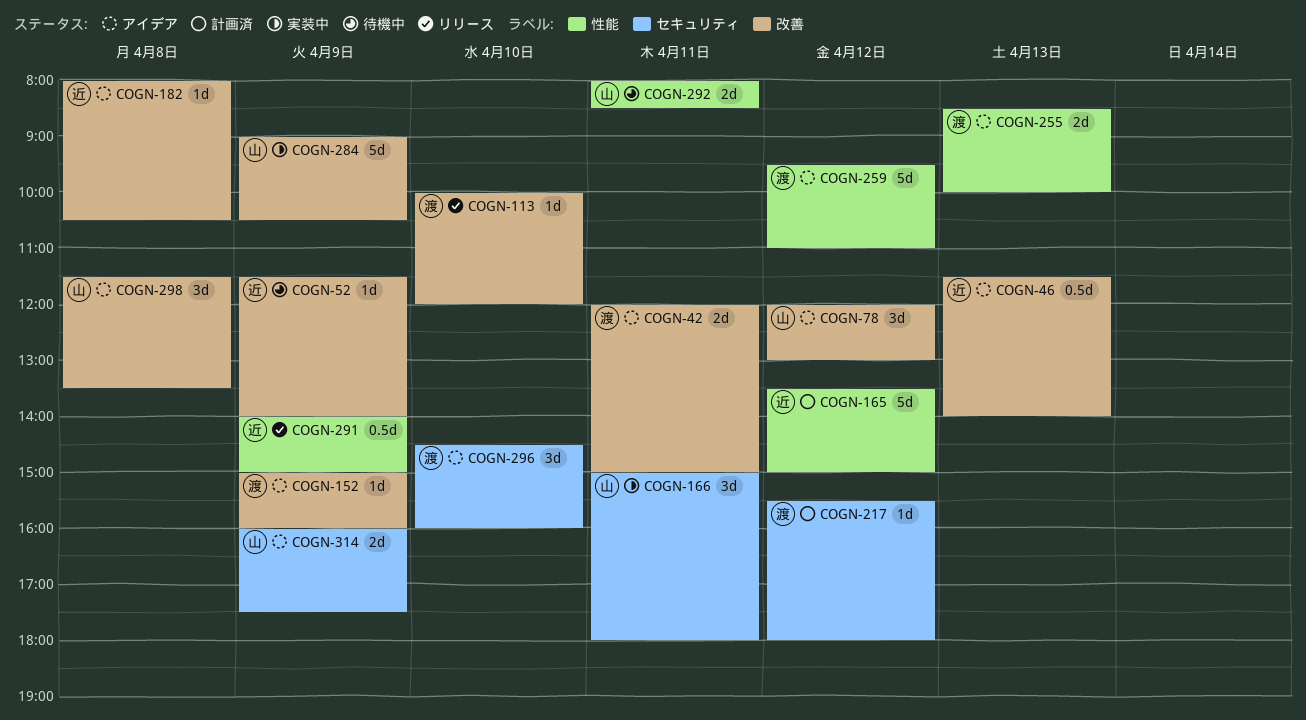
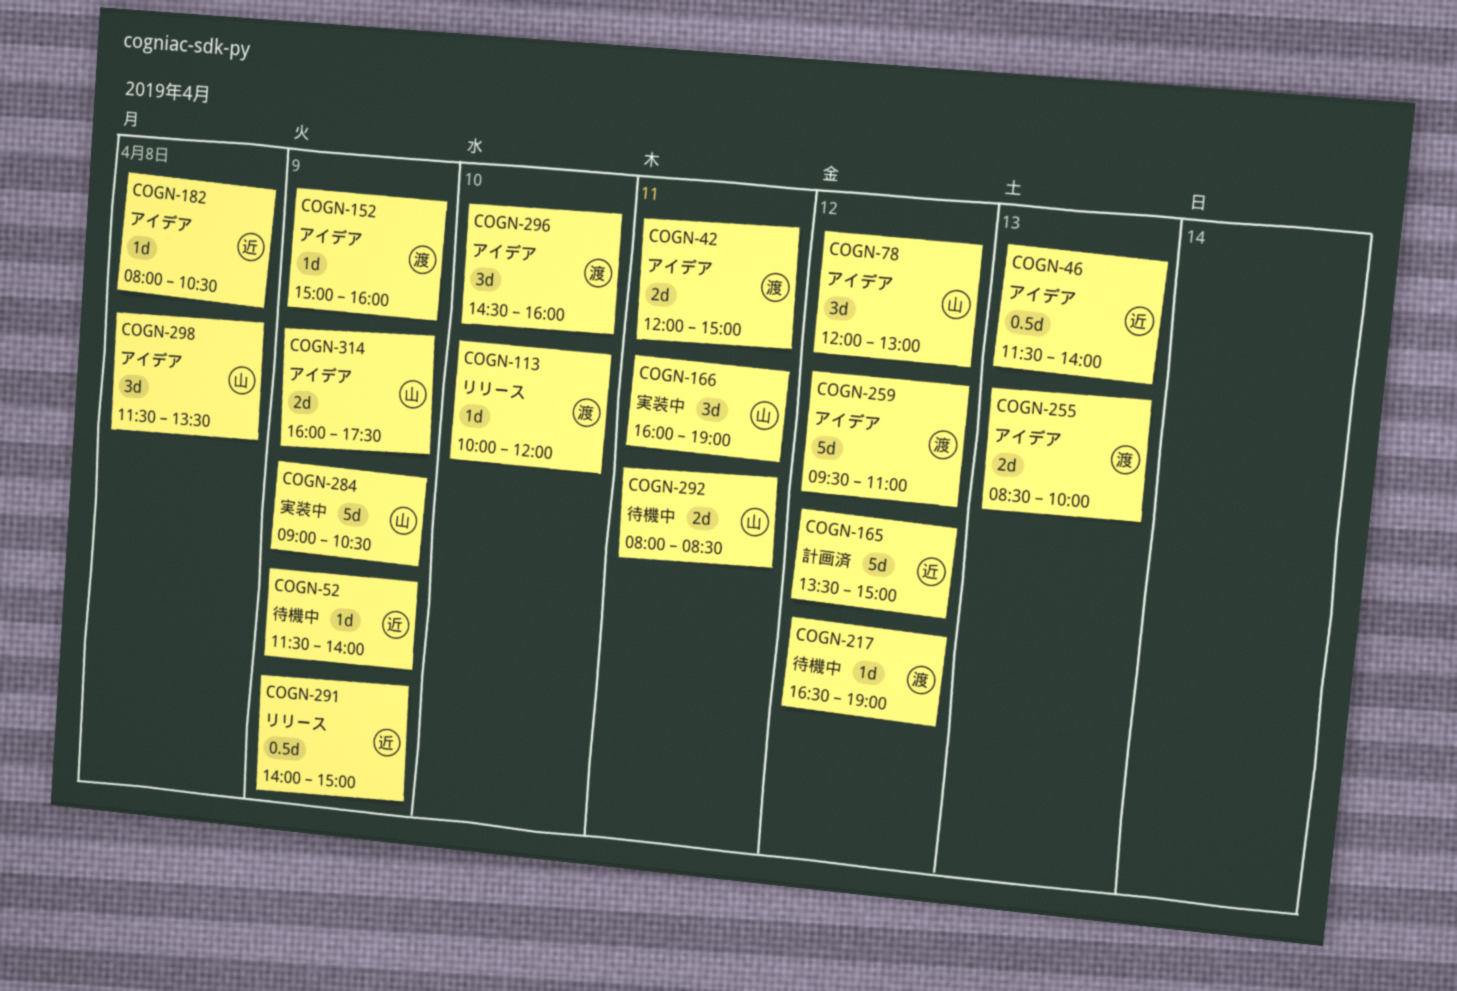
COGN-166, begins: 15:00 -> 16:00
COGN-166, ends: 18:00 -> 19:00
COGN-217, status: 計画済 -> 待機中
COGN-217, begins: 15:30 -> 16:30
COGN-217, ends: 18:00 -> 19:00

